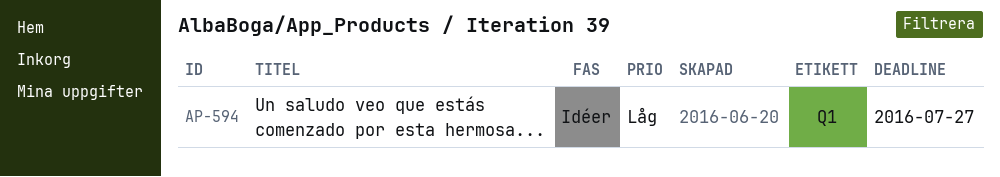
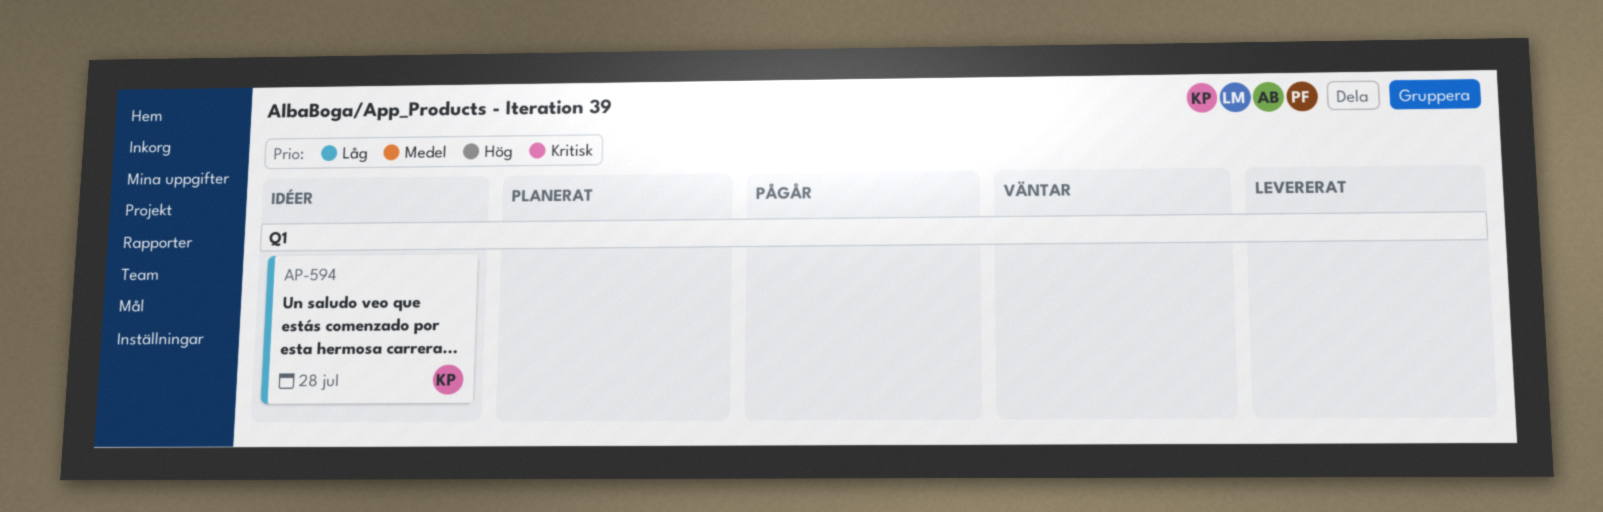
AP-594, due: Jul 27 -> Jul 28

